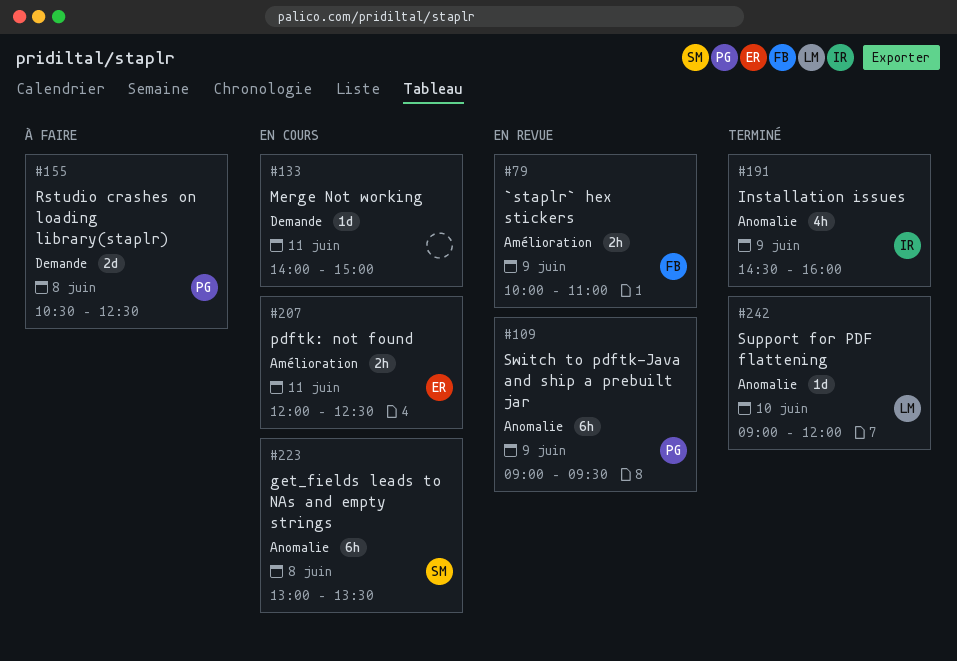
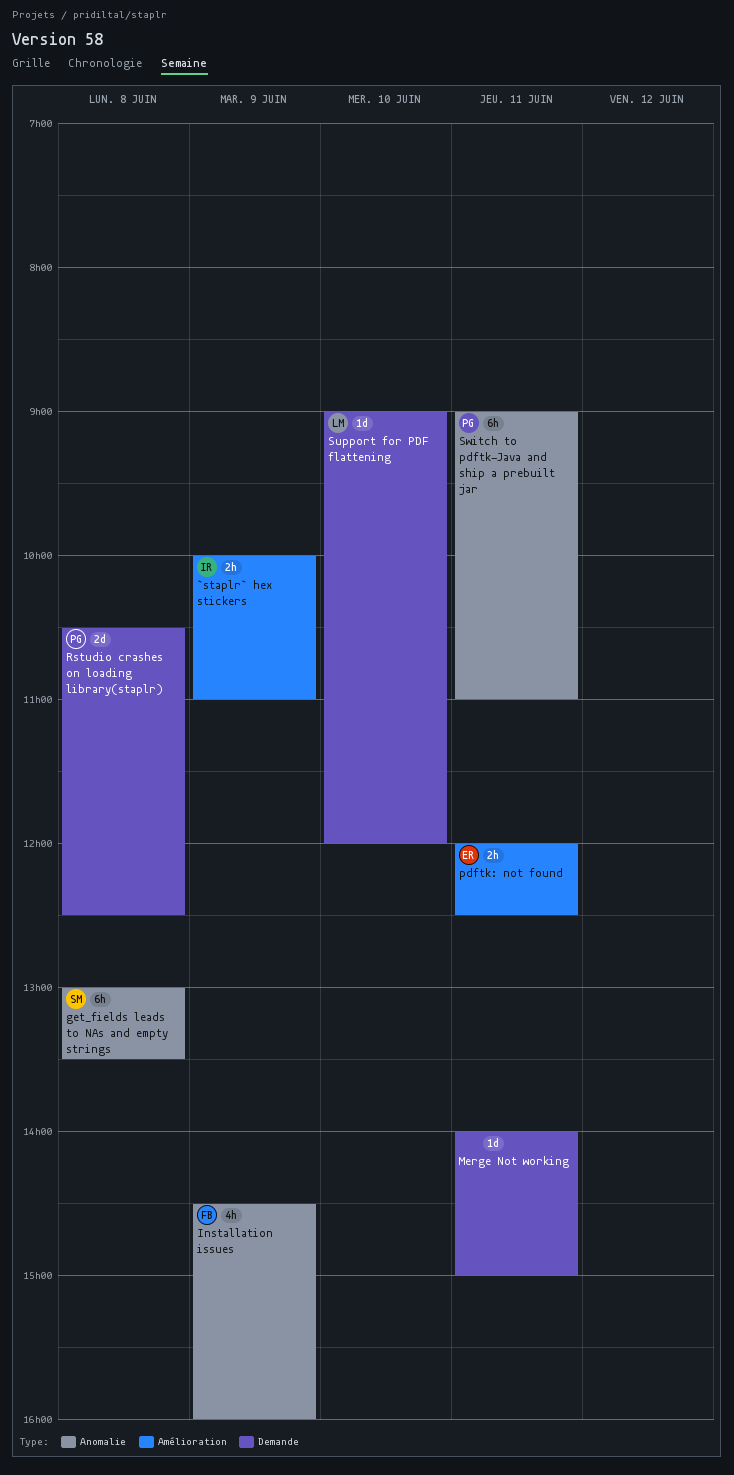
`staplr` hex stickers, owner: FB -> IR
Installation issues, owner: IR -> FB
Support for PDF flattening, label: Anomalie -> Demande
Switch to pdftk-Java and ship a prebuilt jar, day: Jun 9 -> Jun 11
Switch to pdftk-Java and ship a prebuilt jar, ends: 09:30 -> 11:00

